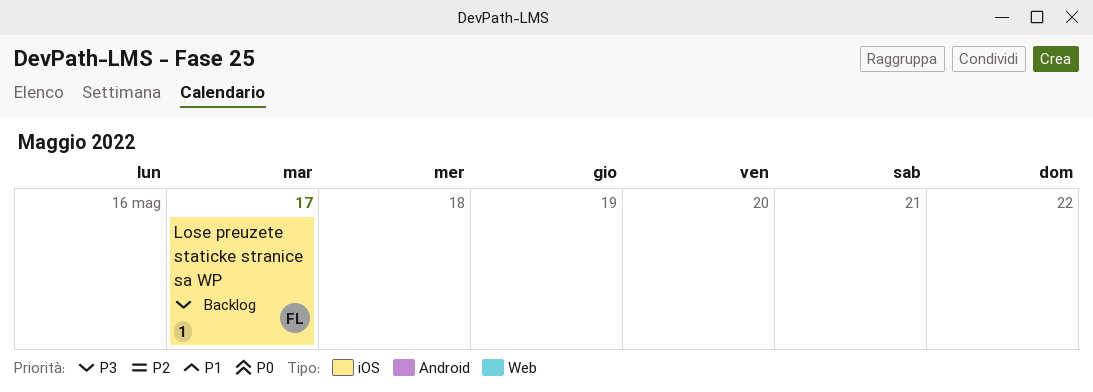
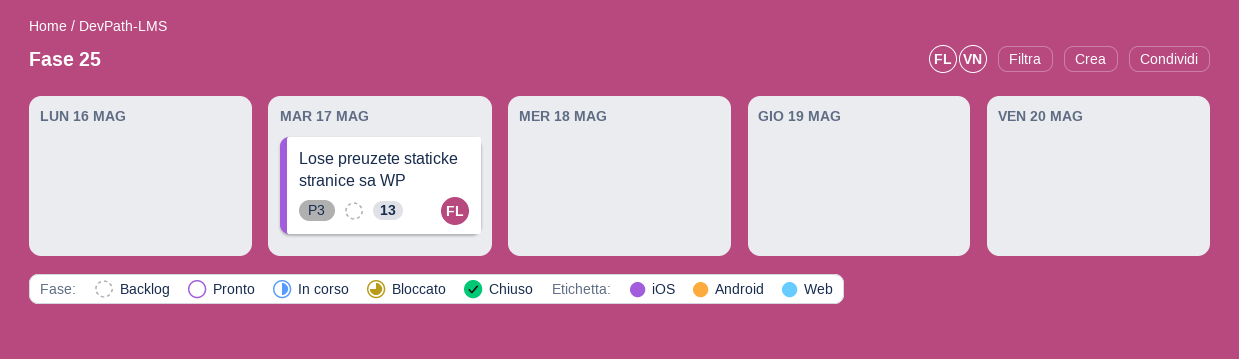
Lose preuzete staticke stranice sa WP, estimate: 1 -> 13

